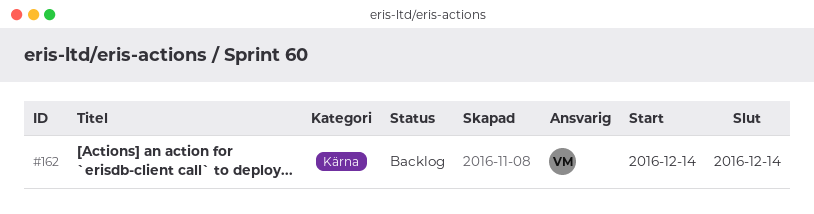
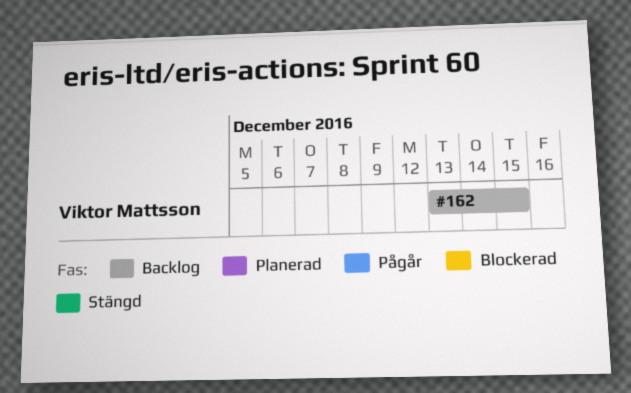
#162, start: Dec 14 -> Dec 13
#162, due: Dec 14 -> Dec 15

